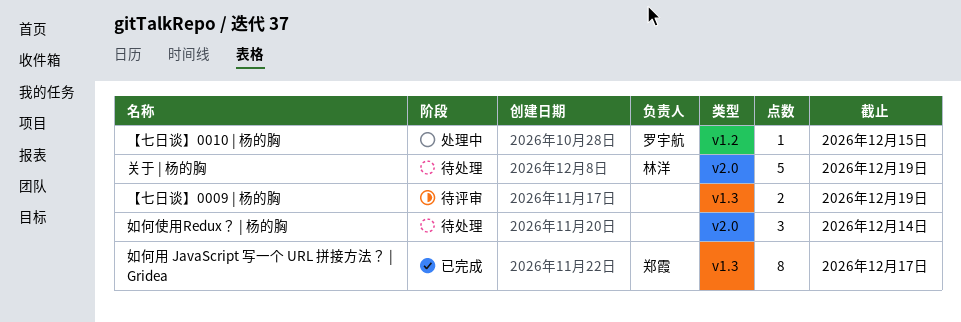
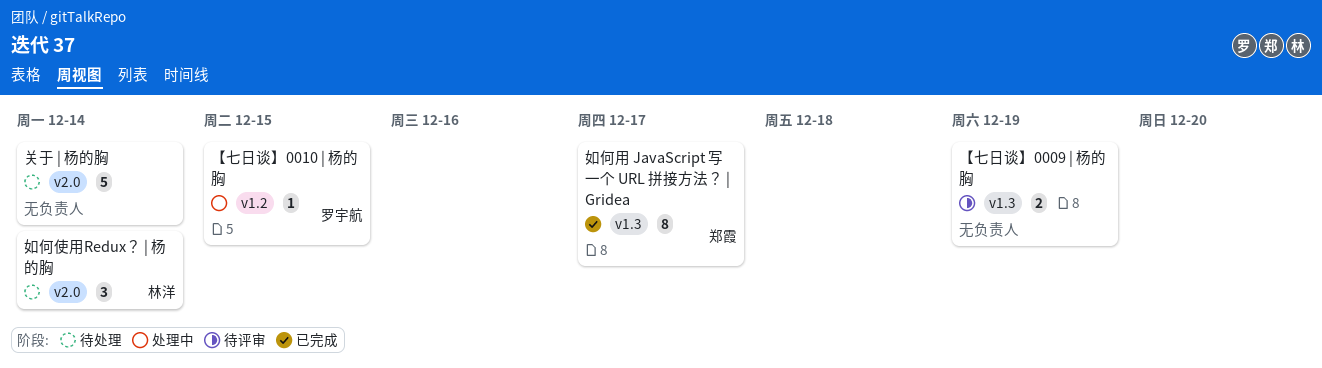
关于 | 杨的胸, owner: 林洋 -> none
关于 | 杨的胸, due: Dec 19 -> Dec 14
如何使用Redux？ | 杨的胸, owner: none -> 林洋

